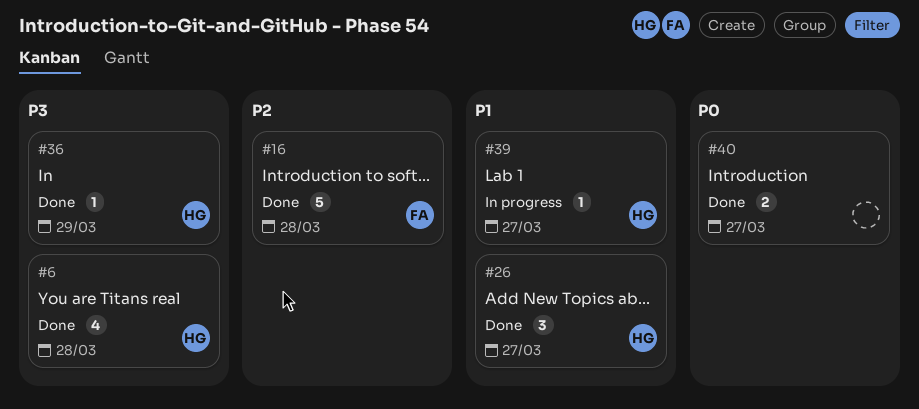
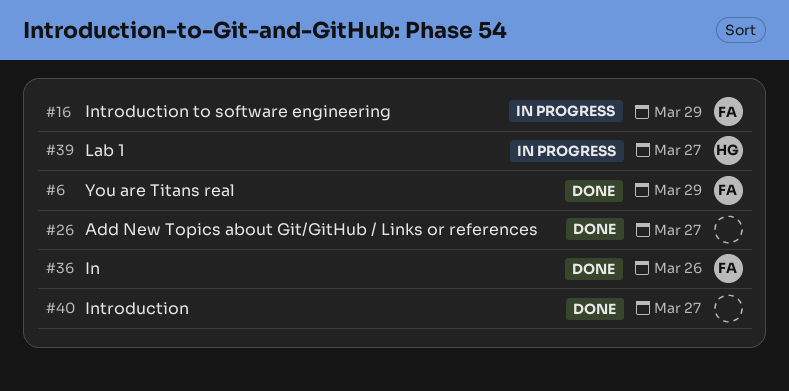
#6, owner: HG -> FA
#6, due: Mar 28 -> Mar 29
#16, status: Done -> In progress
#16, due: Mar 28 -> Mar 29
#26, owner: HG -> none
#36, owner: HG -> FA
#36, due: Mar 29 -> Mar 26

